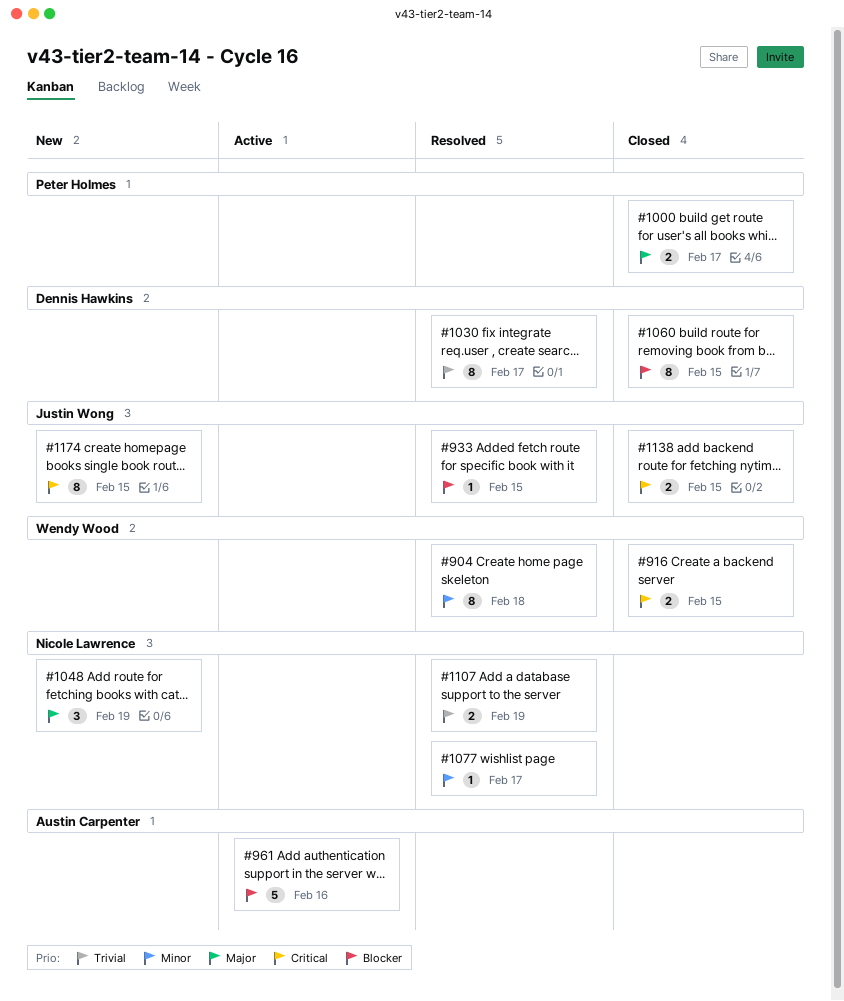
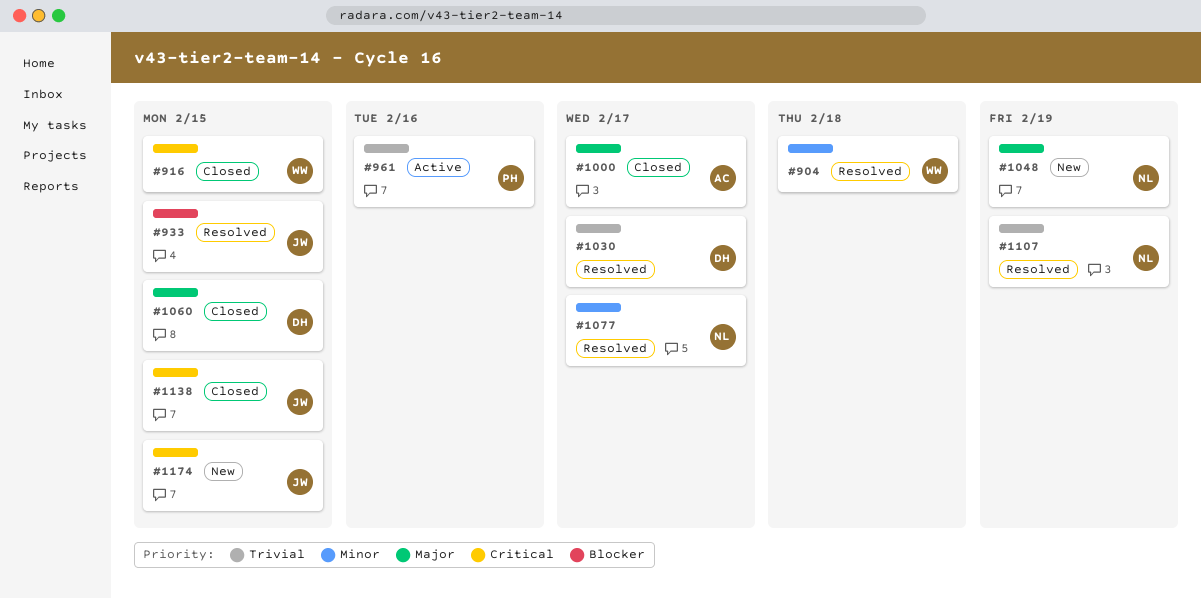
#961, owner: Austin Carpenter -> Peter Holmes
#961, priority: Blocker -> Trivial
#1000, owner: Peter Holmes -> Austin Carpenter
#1060, priority: Blocker -> Major

